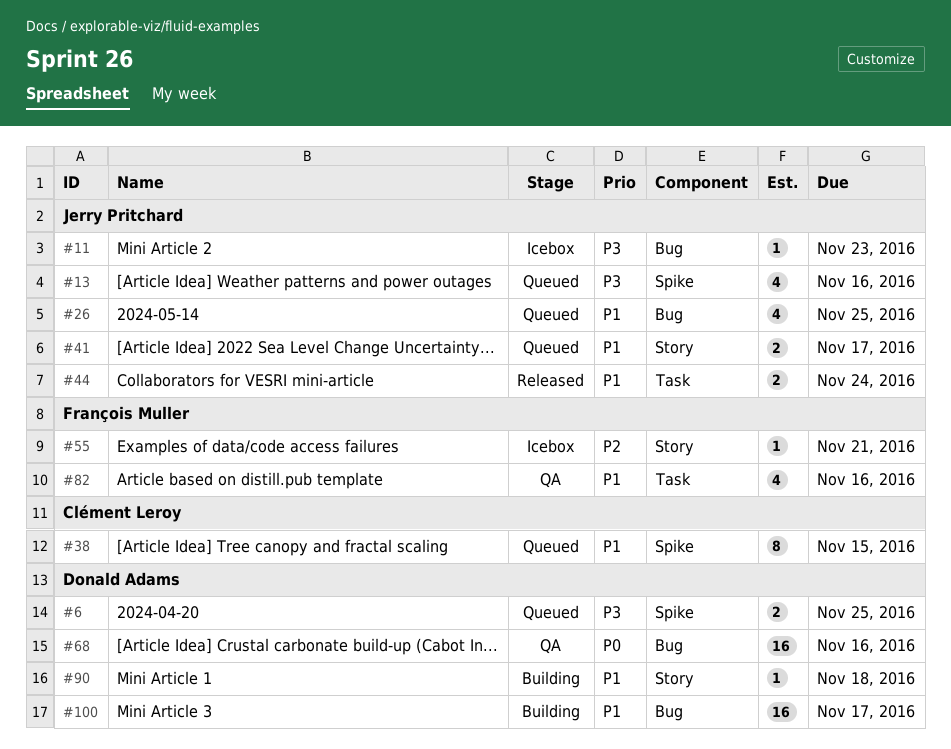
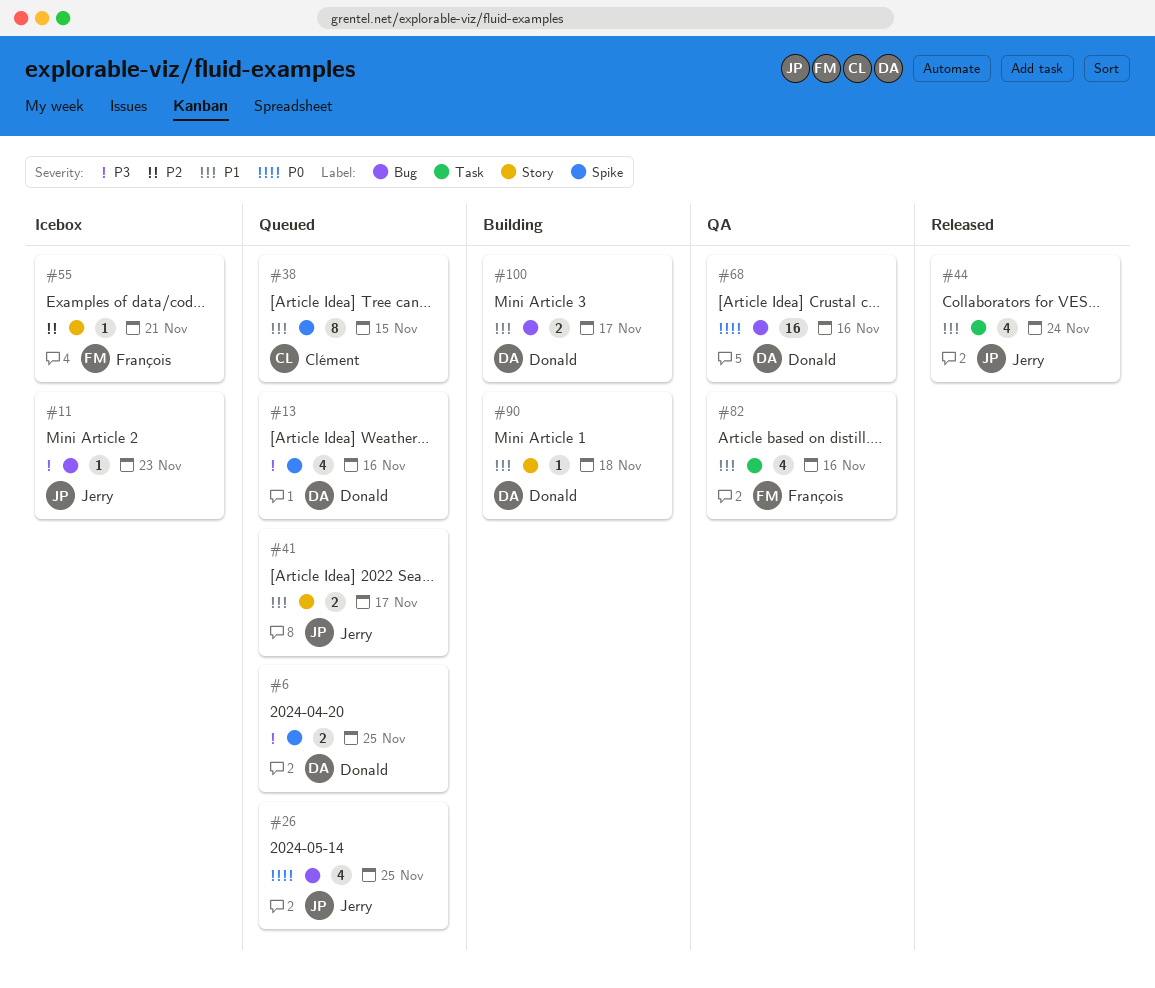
#13, owner: Jerry Pritchard -> Donald Adams
#26, priority: P1 -> P0
#44, estimate: 2 -> 4
#100, estimate: 16 -> 2

